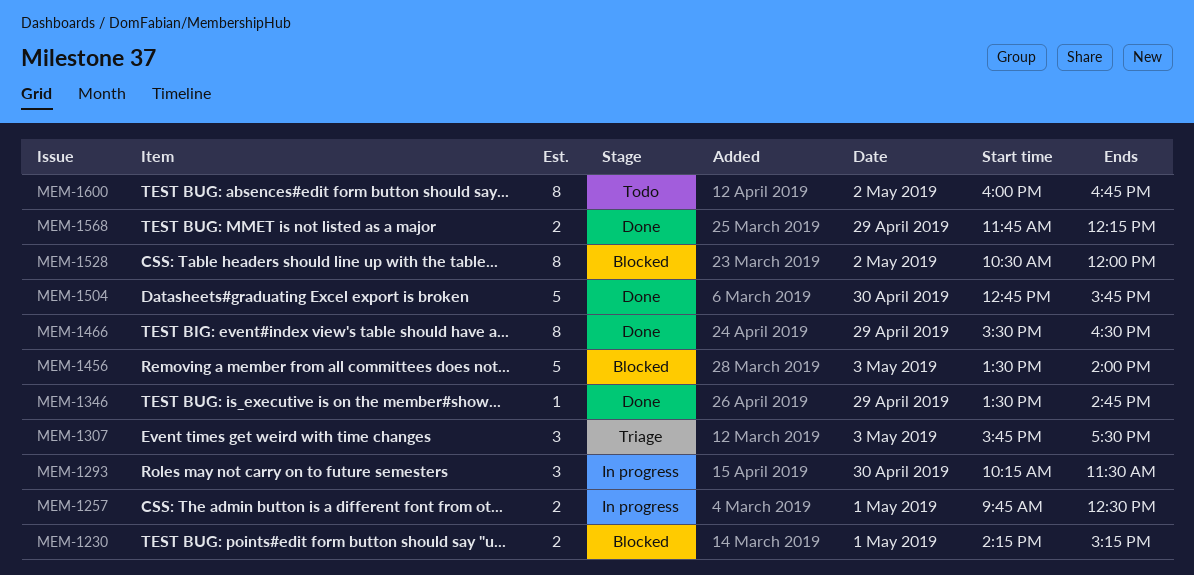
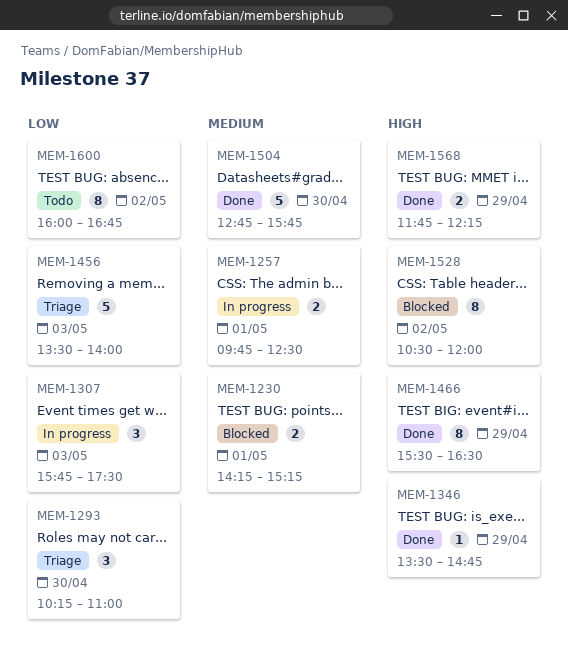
MEM-1293, status: In progress -> Triage
MEM-1293, ends: 11:30 -> 11:00
MEM-1307, status: Triage -> In progress
MEM-1456, status: Blocked -> Triage

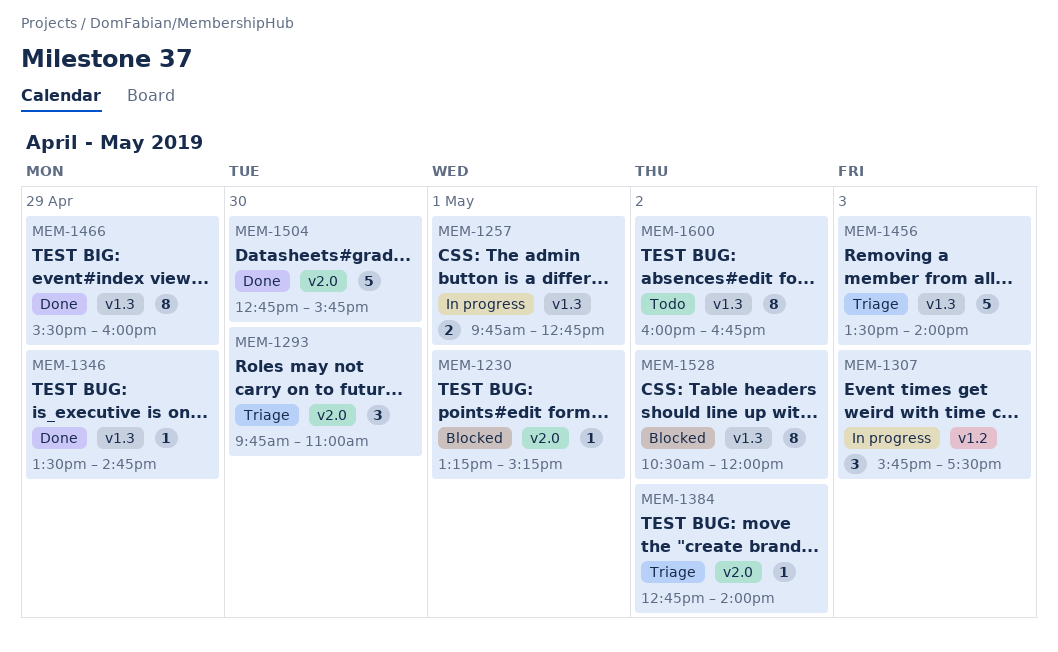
MEM-1230, estimate: 2 -> 1
MEM-1230, begins: 14:15 -> 13:15
MEM-1257, ends: 12:30 -> 12:45
MEM-1293, begins: 10:15 -> 09:45
MEM-1384: none -> present
MEM-1466, ends: 16:30 -> 16:00
MEM-1568: present -> none

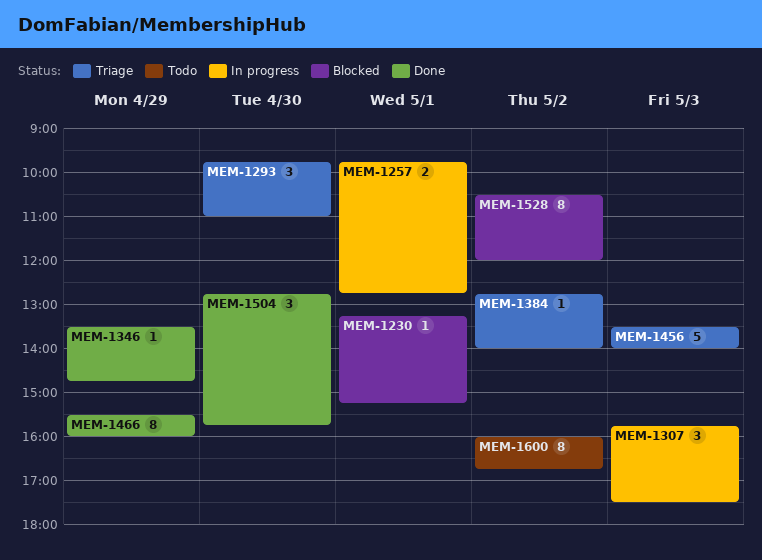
MEM-1504, estimate: 5 -> 3

